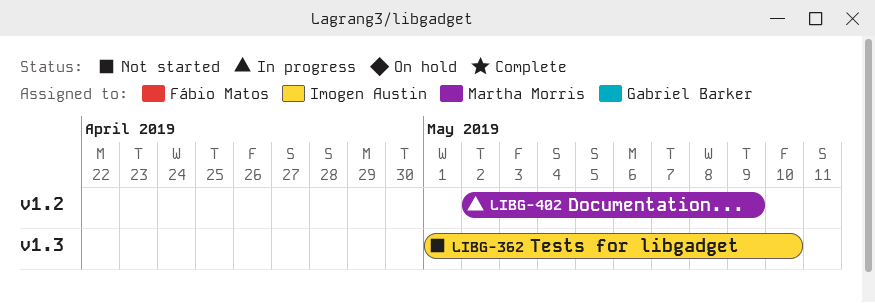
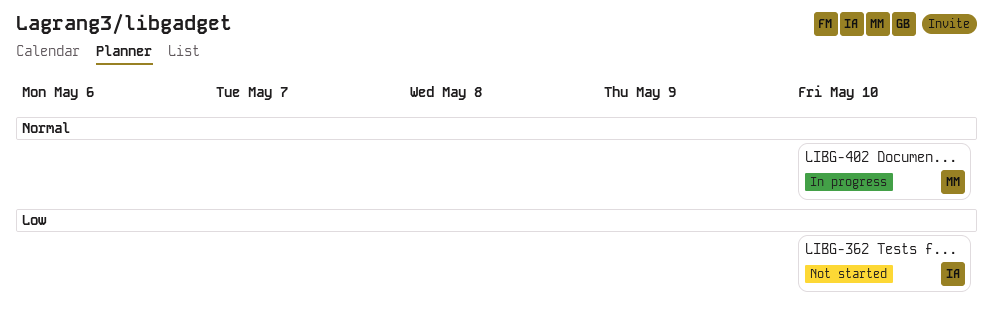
LIBG-402, due: May 9 -> May 10

